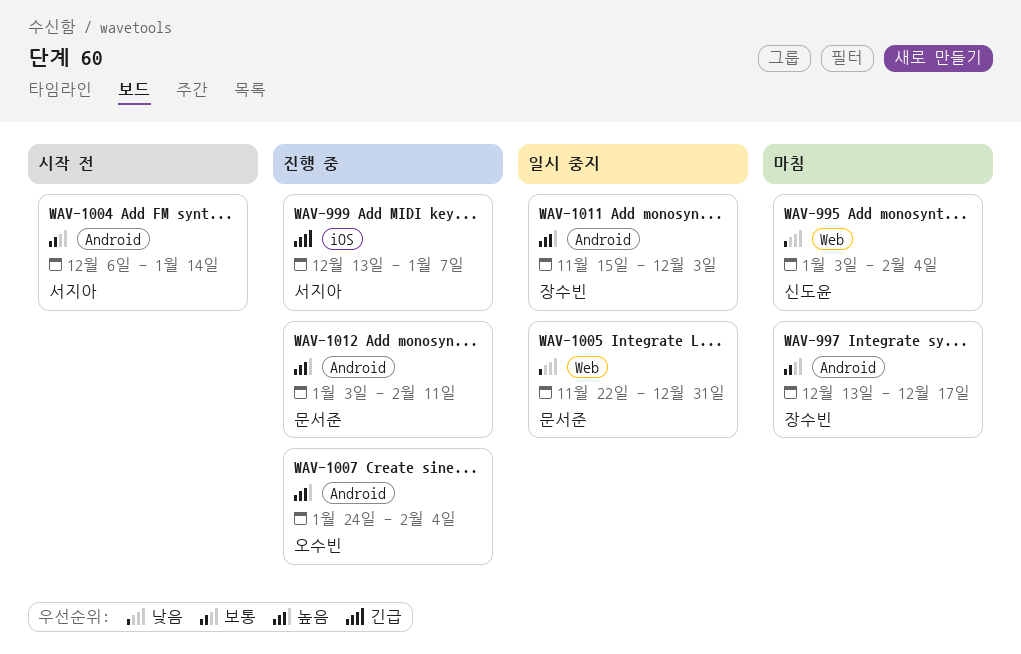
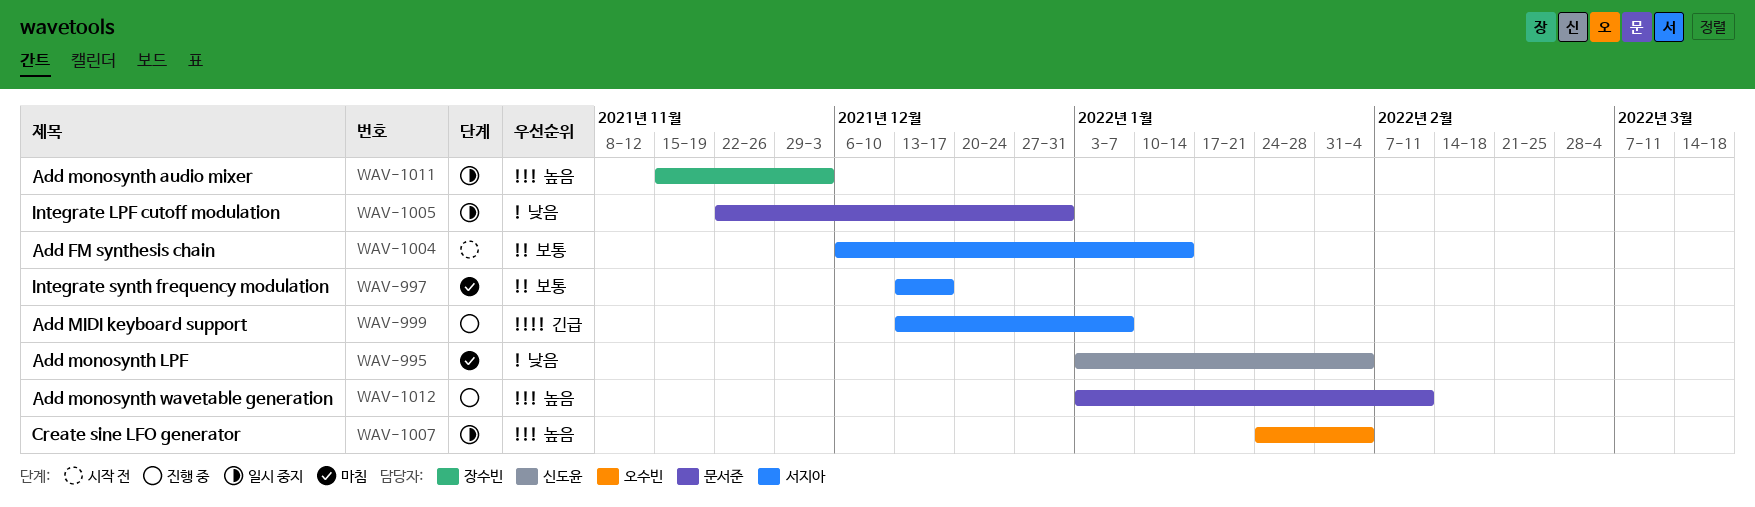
WAV-997, owner: 장수빈 -> 서지아
WAV-1007, status: 진행 중 -> 일시 중지

